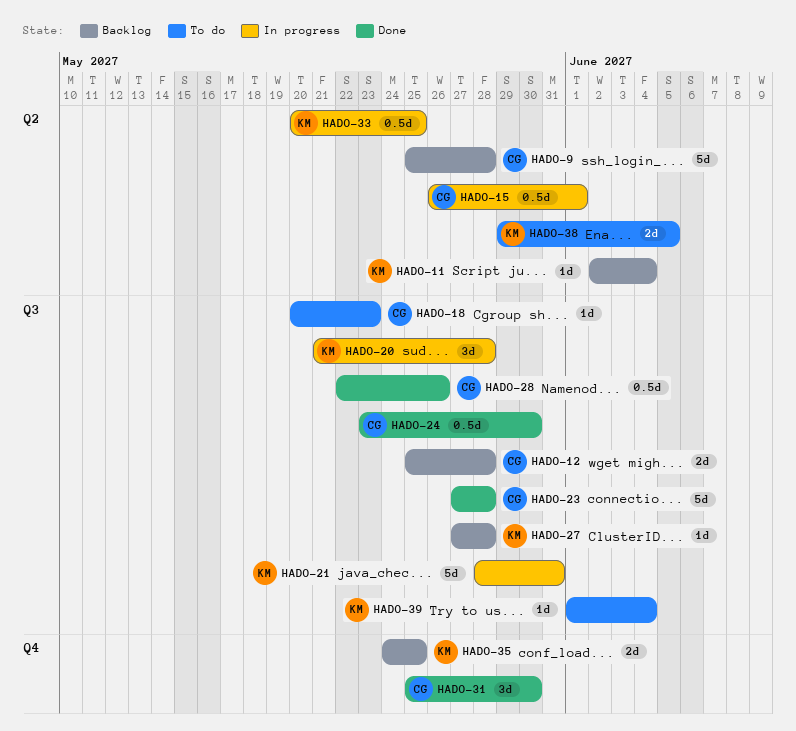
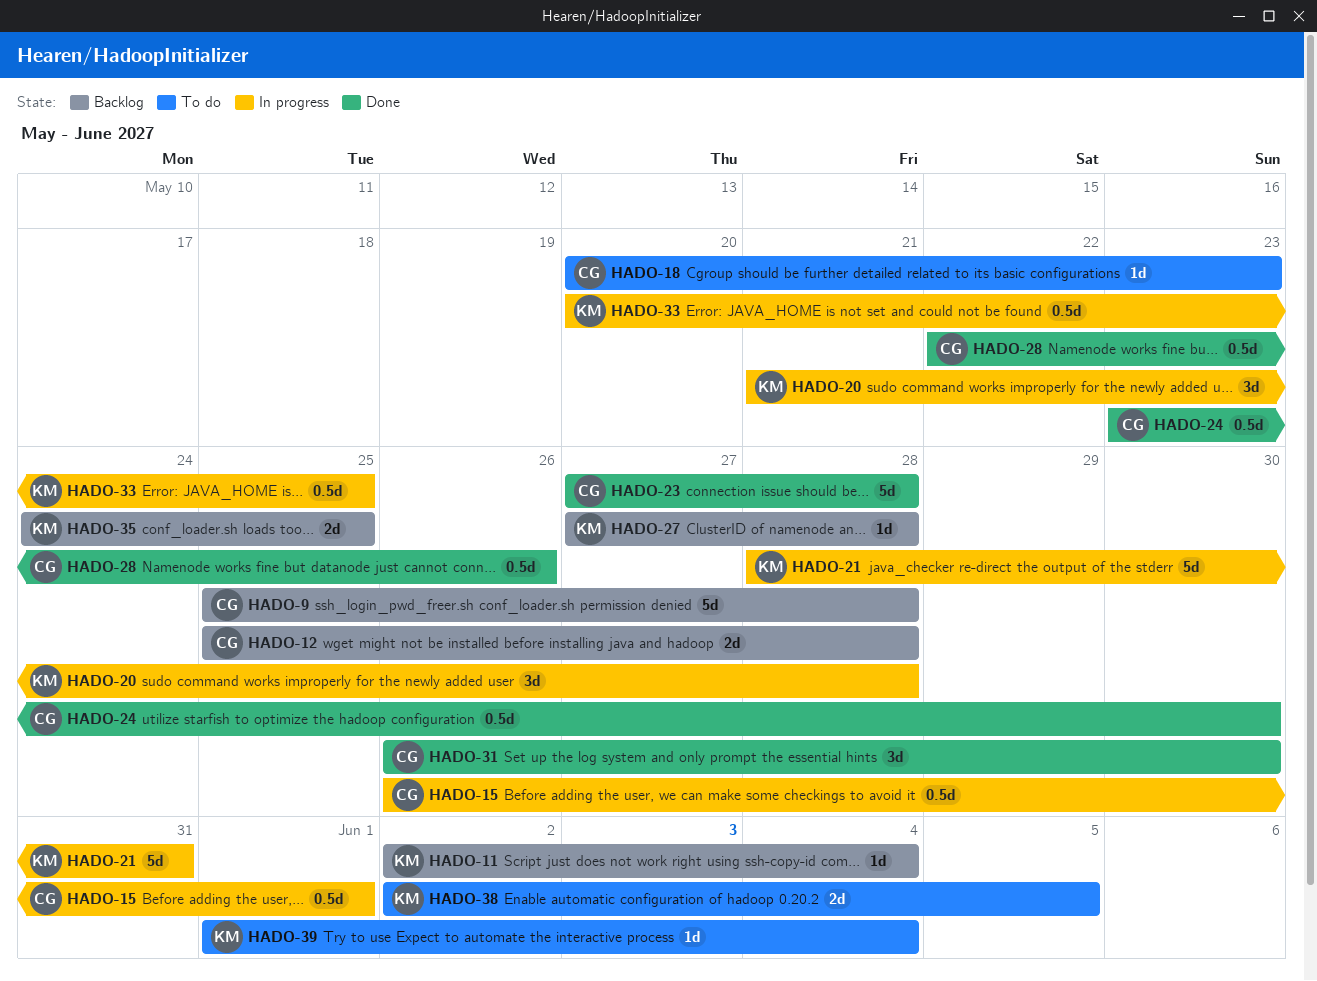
HADO-31, start: May 25 -> May 26
HADO-38, start: May 29 -> Jun 2

